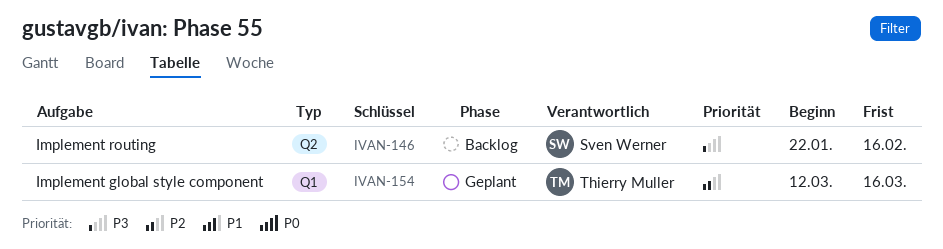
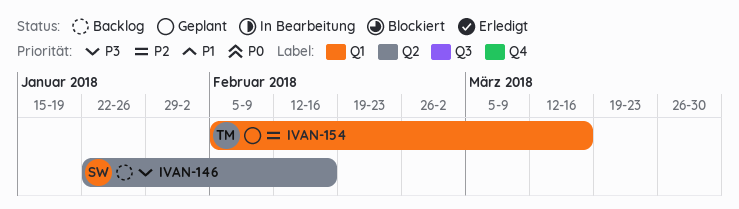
IVAN-154, start: Mar 12 -> Feb 5

